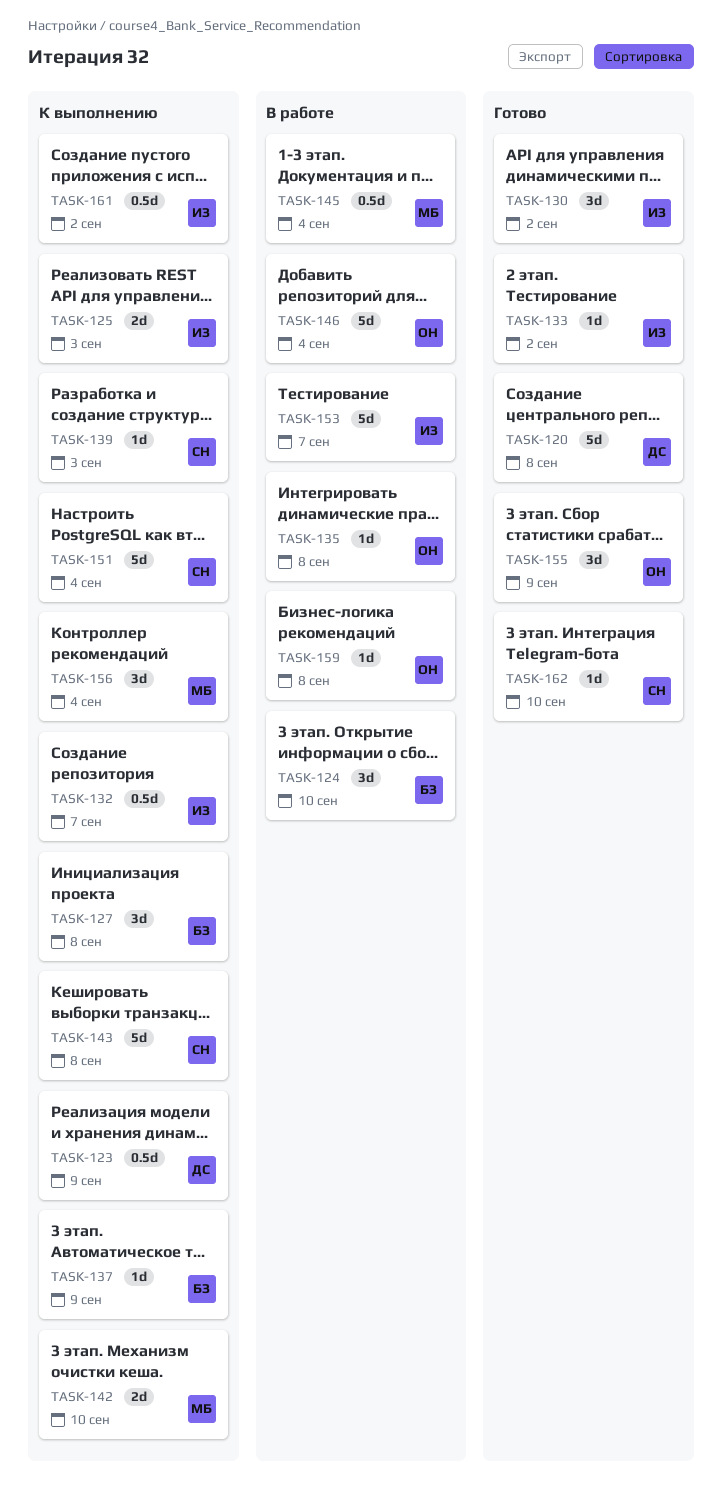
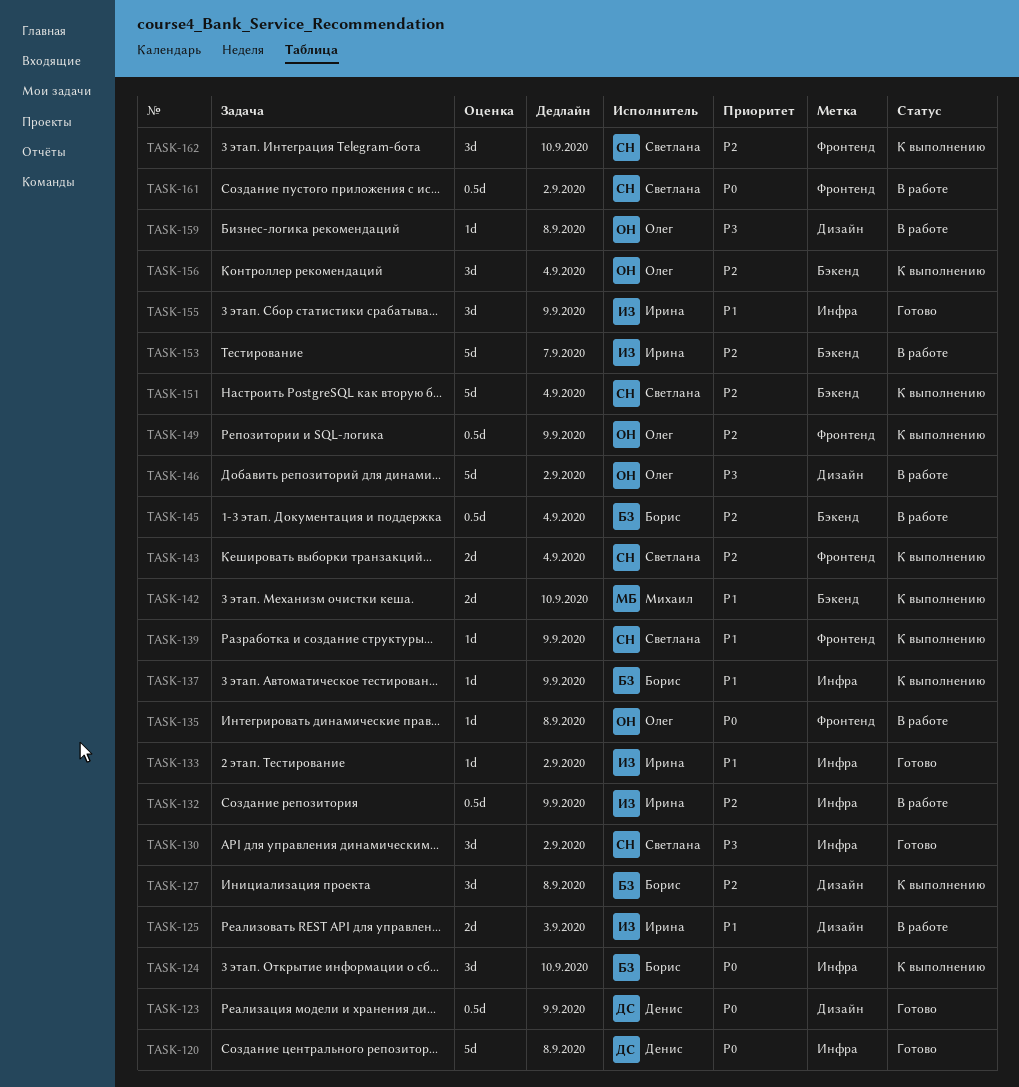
TASK-123, status: К выполнению -> Готово
TASK-124, status: В работе -> К выполнению
TASK-125, status: К выполнению -> В работе
TASK-130, owner: Ирина -> Светлана
TASK-132, status: К выполнению -> В работе
TASK-132, due: Sep 7 -> Sep 9
TASK-139, due: Sep 3 -> Sep 9
TASK-143, estimate: 5d -> 2d
TASK-143, due: Sep 8 -> Sep 4
TASK-145, owner: Михаил -> Борис
TASK-146, due: Sep 4 -> Sep 2
TASK-149: none -> present
TASK-155, owner: Олег -> Ирина
TASK-156, owner: Михаил -> Олег
TASK-161, status: К выполнению -> В работе
TASK-161, owner: Ирина -> Светлана
TASK-162, status: Готово -> К выполнению
TASK-162, estimate: 1d -> 3d

